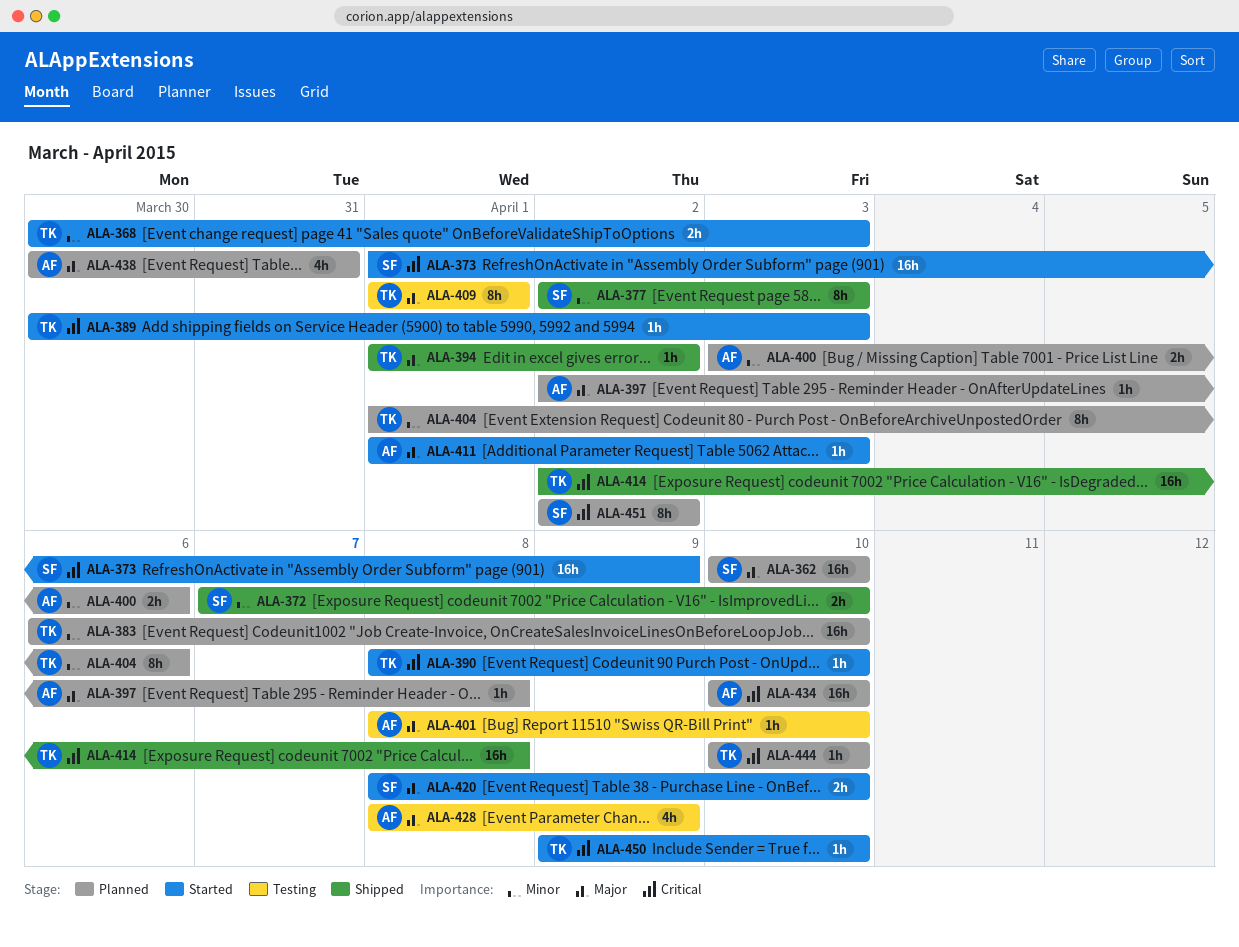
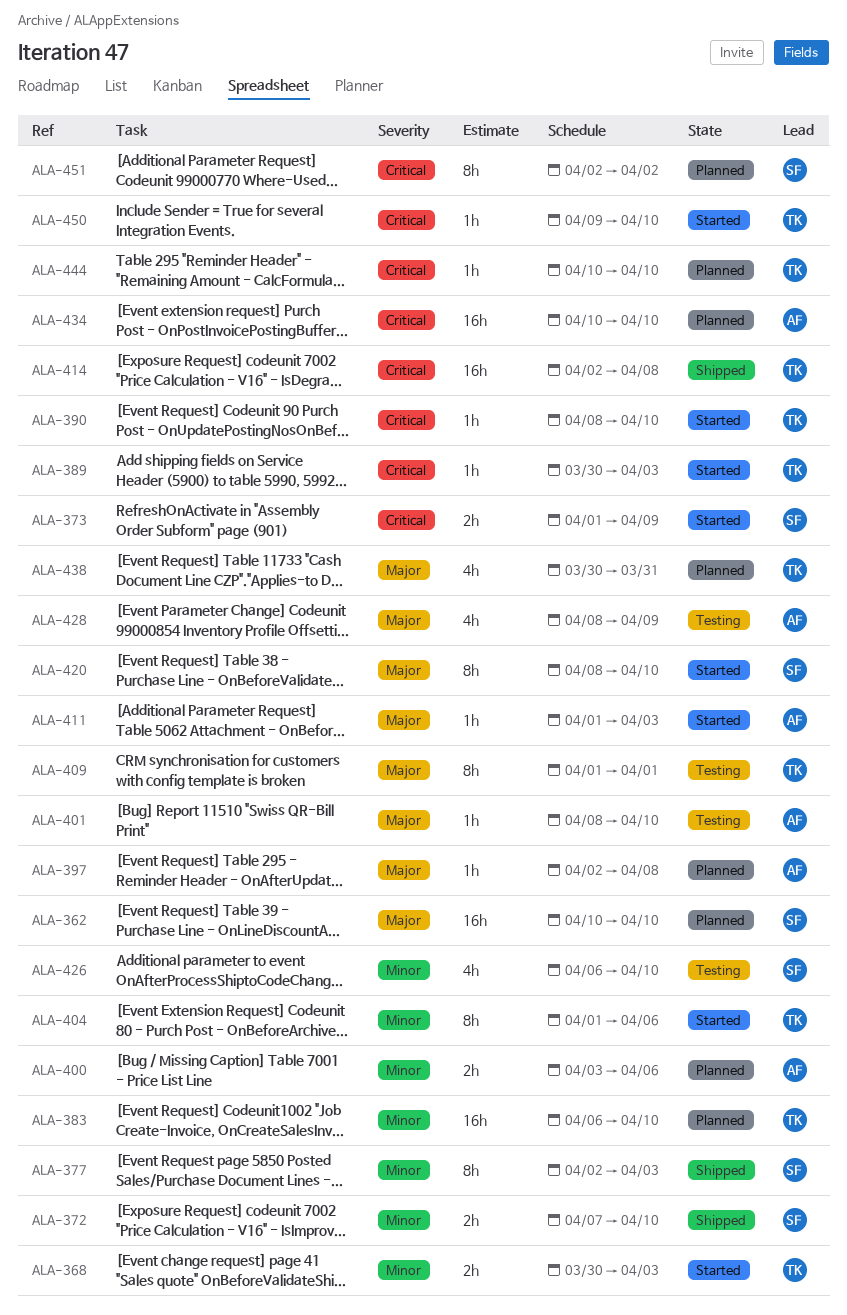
ALA-373, estimate: 16h -> 2h
ALA-394: present -> none
ALA-404, status: Planned -> Started
ALA-420, estimate: 2h -> 8h
ALA-426: none -> present
ALA-438, owner: AF -> TK

